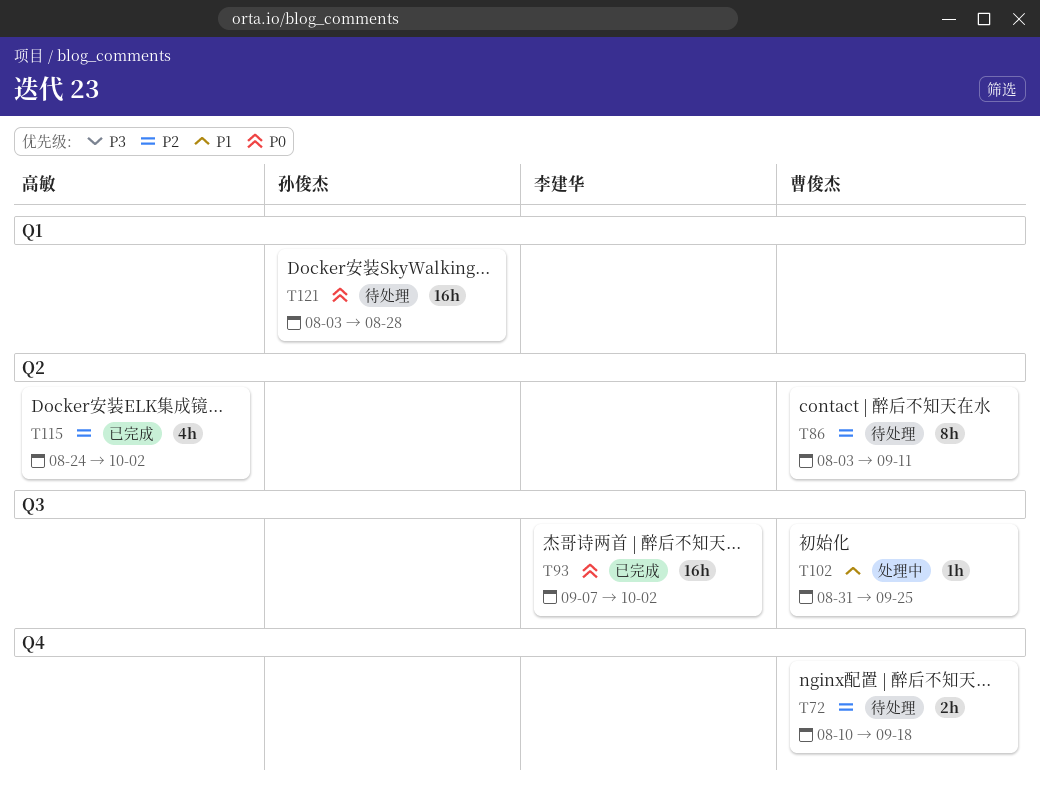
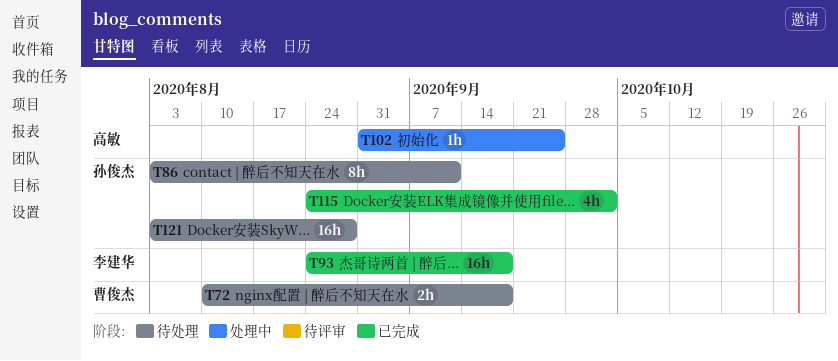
T86, owner: 曹俊杰 -> 孙俊杰
T93, start: Sep 7 -> Aug 24
T93, due: Oct 2 -> Sep 18
T102, owner: 曹俊杰 -> 高敏
T115, owner: 高敏 -> 孙俊杰

